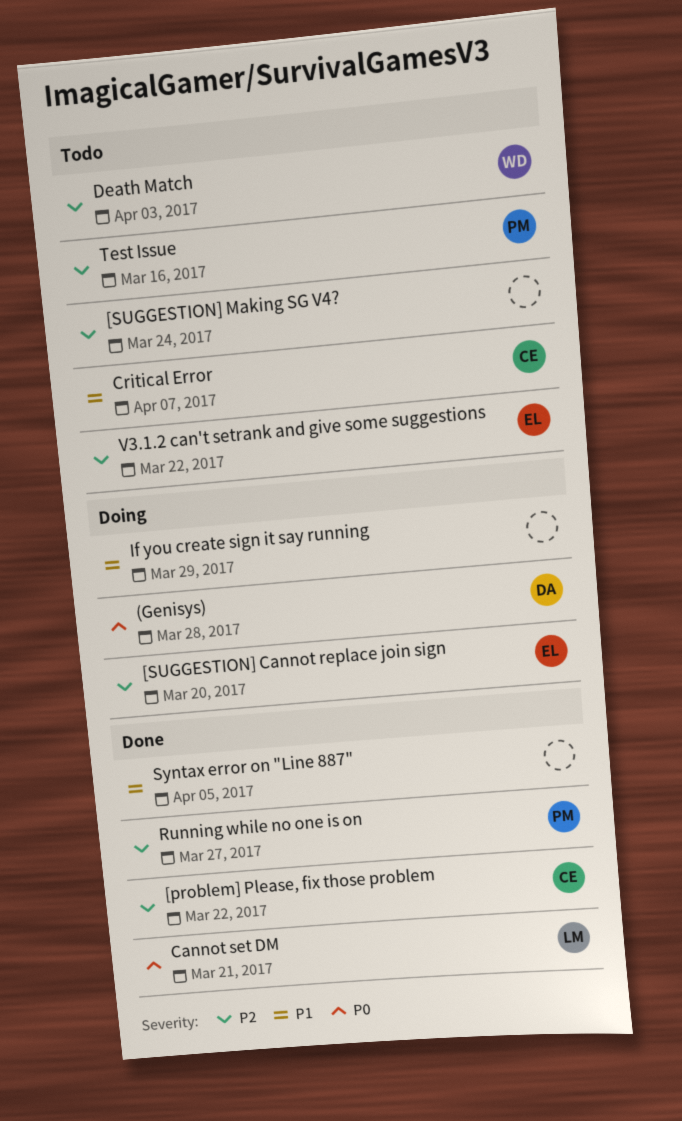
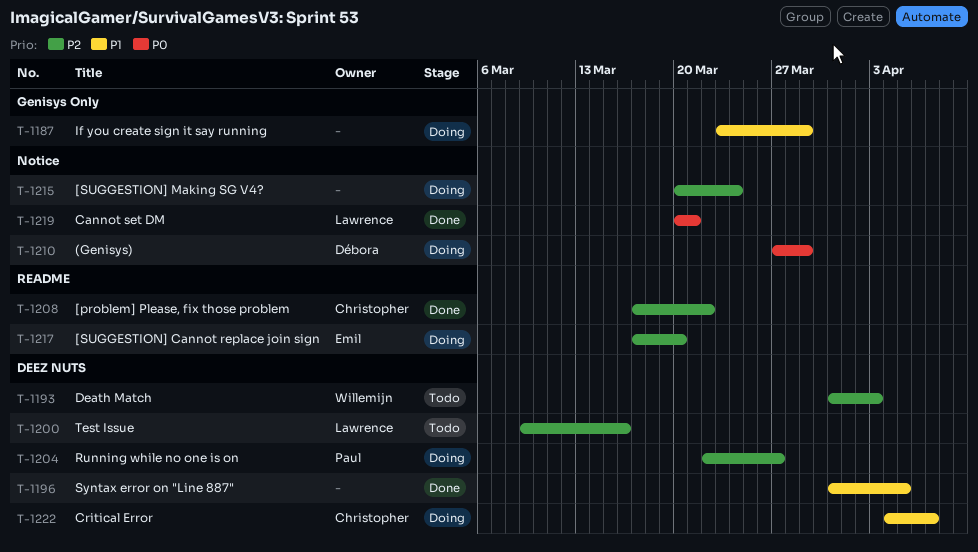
(Genisys), due: Mar 28 -> Mar 29
[SUGGESTION] Making SG V4?, status: Todo -> Doing
Critical Error, status: Todo -> Doing
Running while no one is on, status: Done -> Doing
Test Issue, owner: Paul -> Lawrence
V3.1.2 can't setrank and give some suggestions: present -> none

